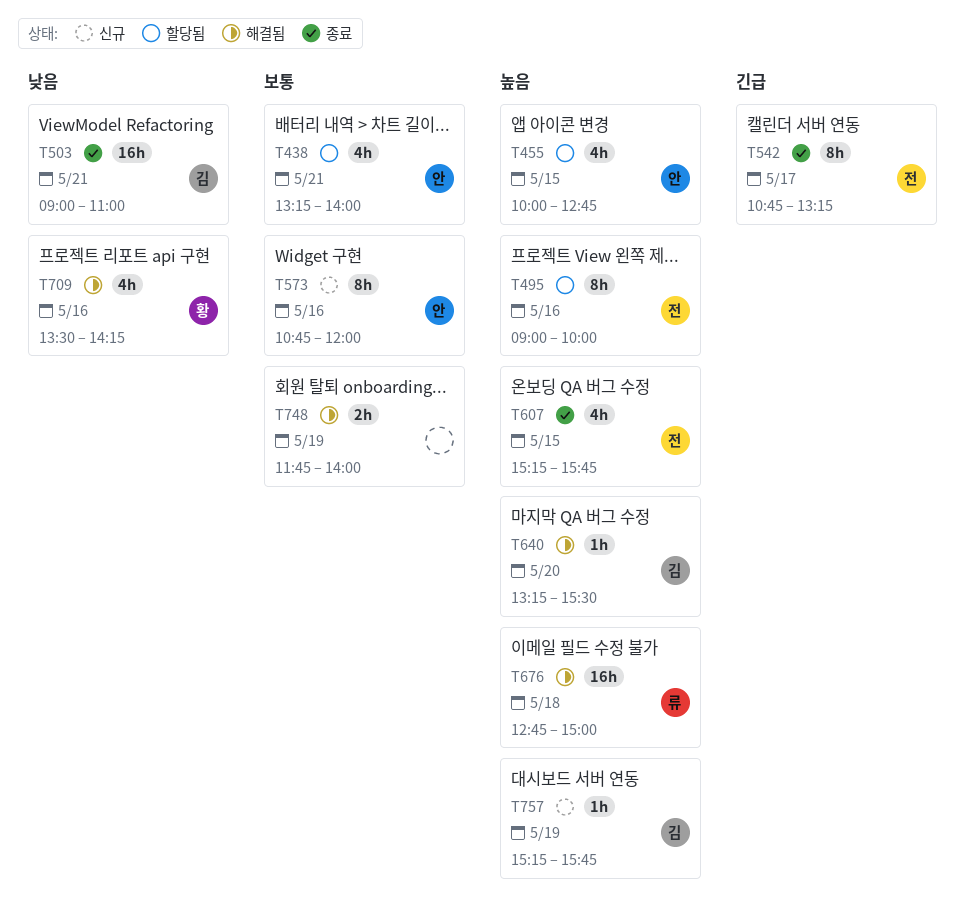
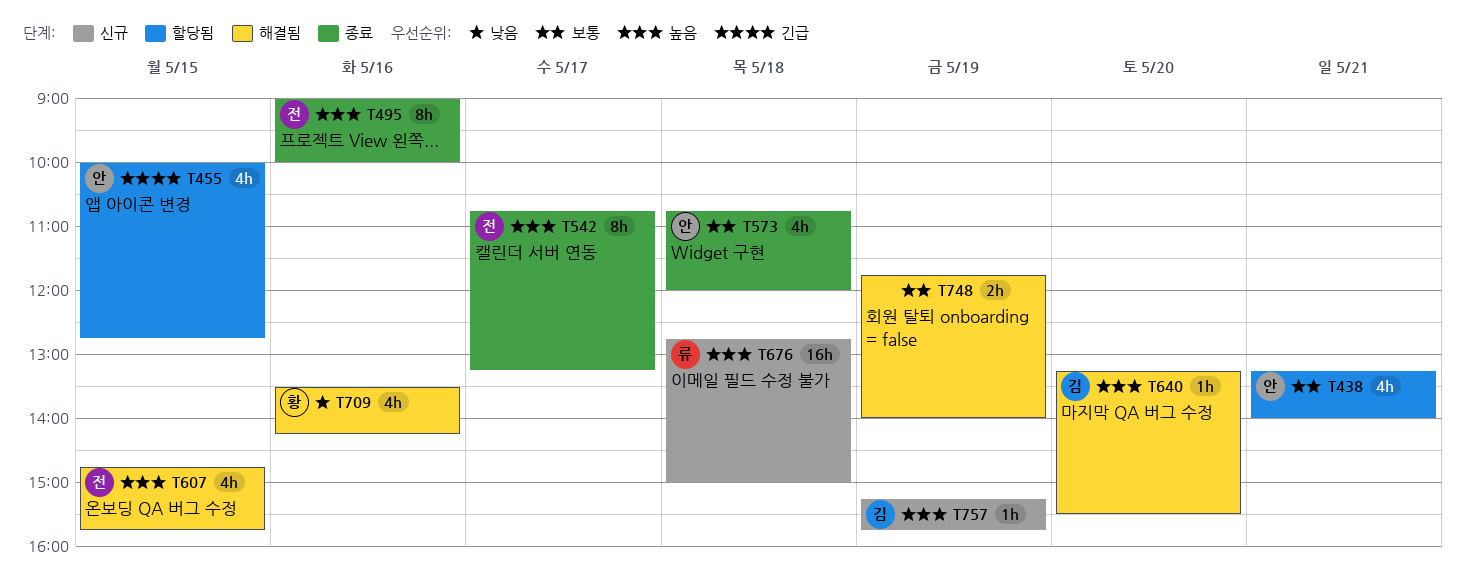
T455, priority: 높음 -> 긴급
T495, status: 할당됨 -> 종료
T503: present -> none
T542, priority: 긴급 -> 높음
T573, status: 신규 -> 종료
T573, estimate: 8h -> 4h
T573, day: May 16 -> May 18
T607, status: 종료 -> 해결됨
T607, begins: 15:15 -> 14:45
T676, status: 해결됨 -> 신규

